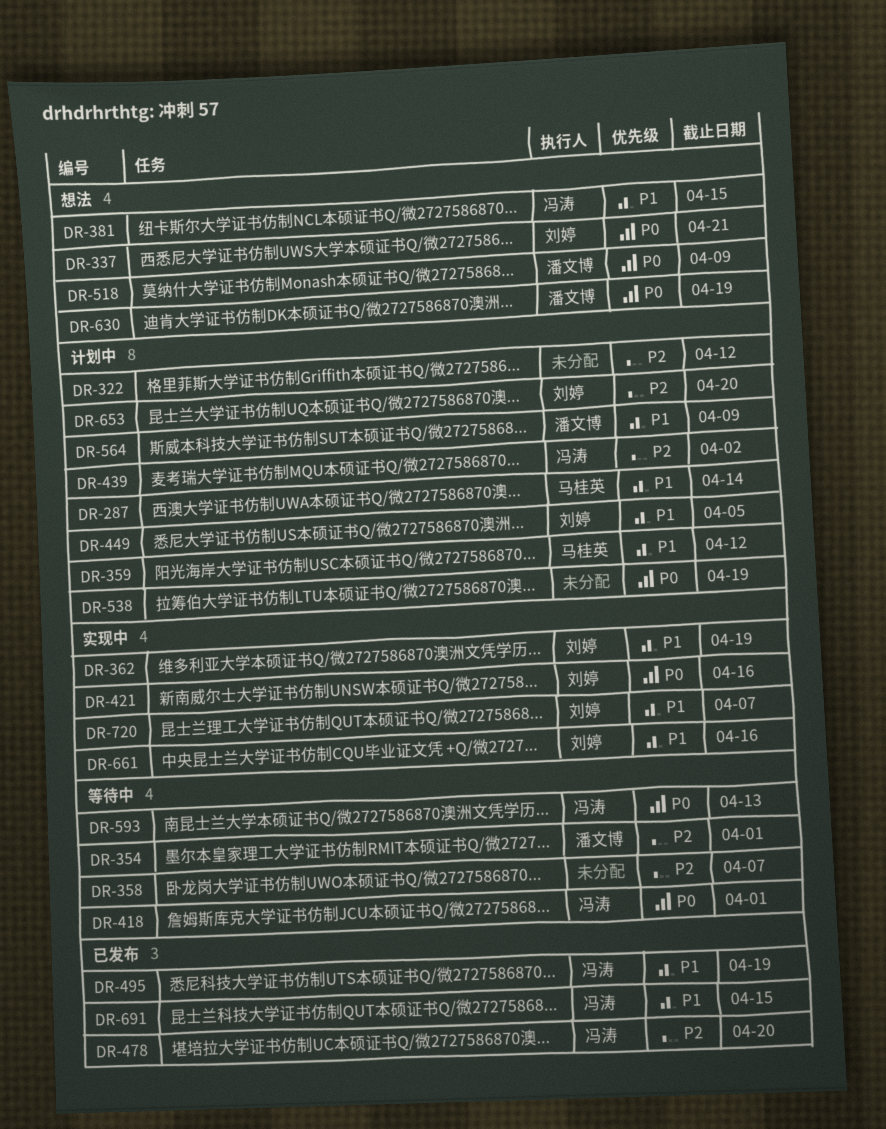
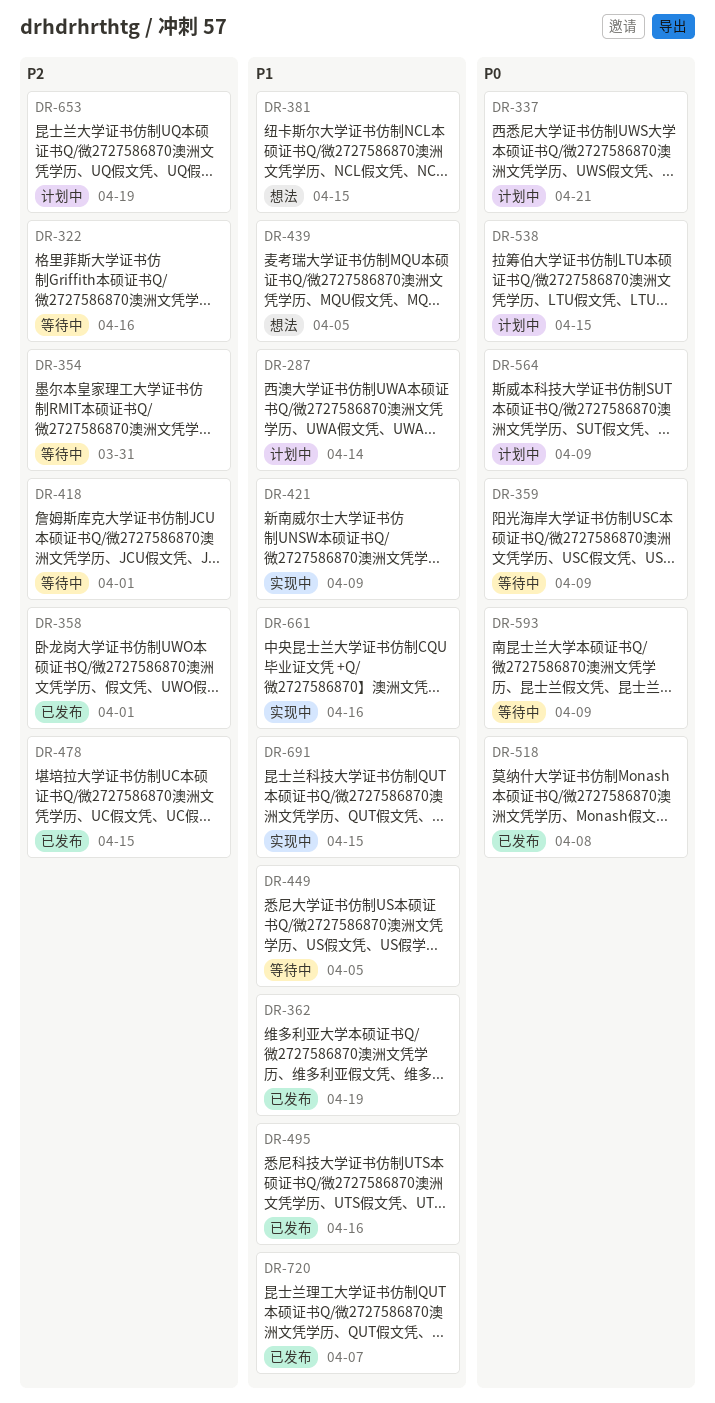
DR-322, status: 计划中 -> 等待中
DR-322, due: Apr 12 -> Apr 16
DR-337, status: 想法 -> 计划中
DR-354, due: Apr 1 -> Mar 31
DR-358, status: 等待中 -> 已发布
DR-358, due: Apr 7 -> Apr 1
DR-359, status: 计划中 -> 等待中
DR-359, priority: P1 -> P0
DR-359, due: Apr 12 -> Apr 9
DR-362, status: 实现中 -> 已发布
DR-418, priority: P0 -> P2
DR-421, priority: P0 -> P1
DR-421, due: Apr 16 -> Apr 9
DR-439, status: 计划中 -> 想法
DR-439, priority: P2 -> P1
DR-439, due: Apr 2 -> Apr 5
DR-449, status: 计划中 -> 等待中
DR-478, due: Apr 20 -> Apr 15
DR-495, due: Apr 19 -> Apr 16
DR-518, status: 想法 -> 已发布
DR-518, due: Apr 9 -> Apr 8
DR-538, due: Apr 19 -> Apr 15
DR-564, priority: P1 -> P0
DR-593, due: Apr 13 -> Apr 9
DR-630: present -> none
DR-653, due: Apr 20 -> Apr 19
DR-691, status: 已发布 -> 实现中
DR-720, status: 实现中 -> 已发布

